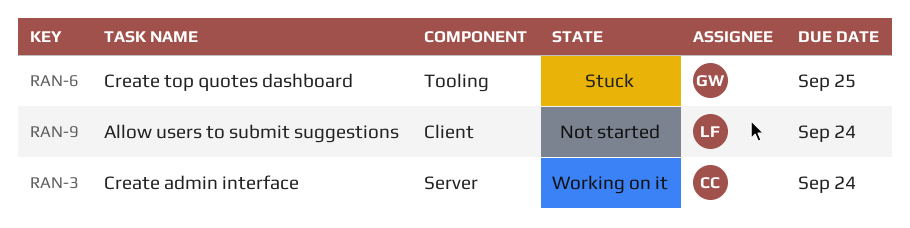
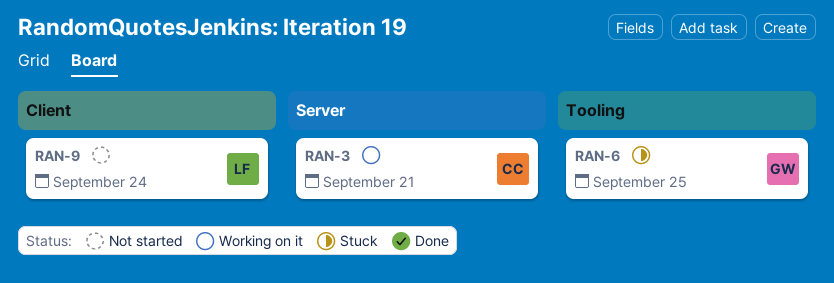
RAN-3, due: Sep 24 -> Sep 21

